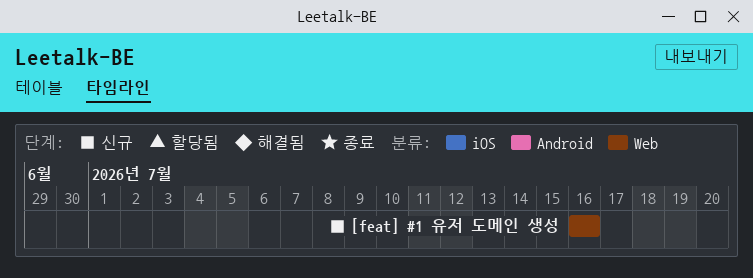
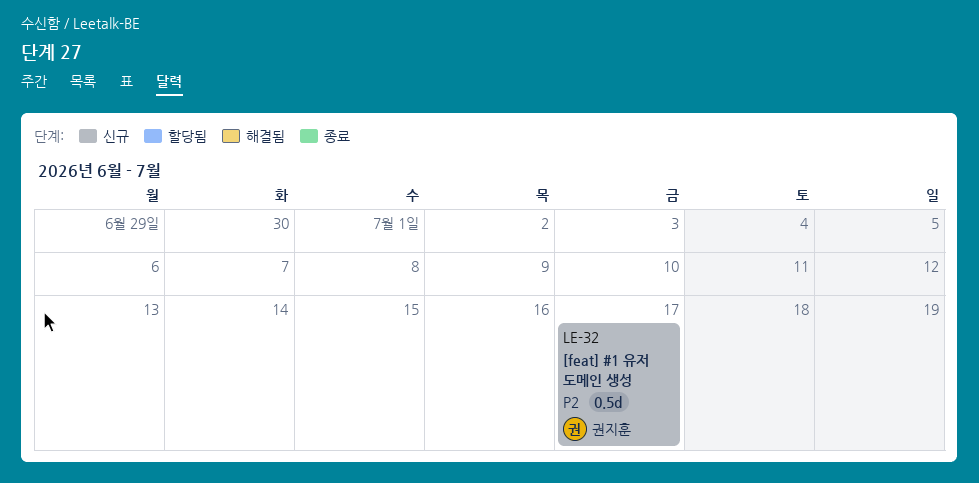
[feat] #1 유저 도메인 생성, due: Jul 16 -> Jul 17

